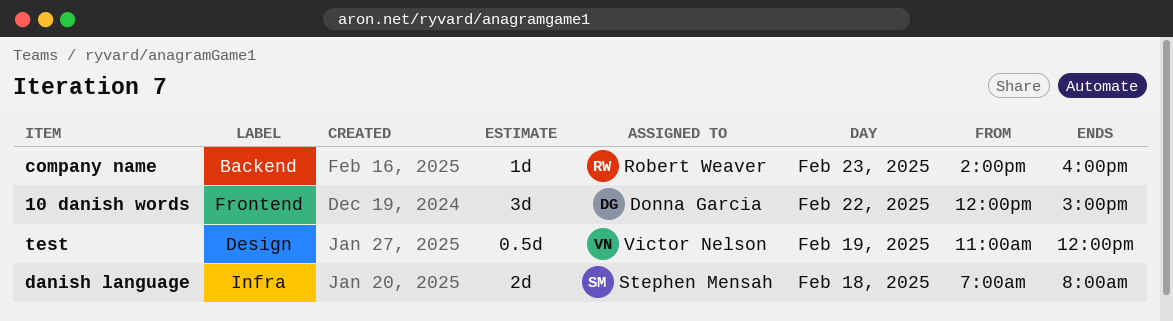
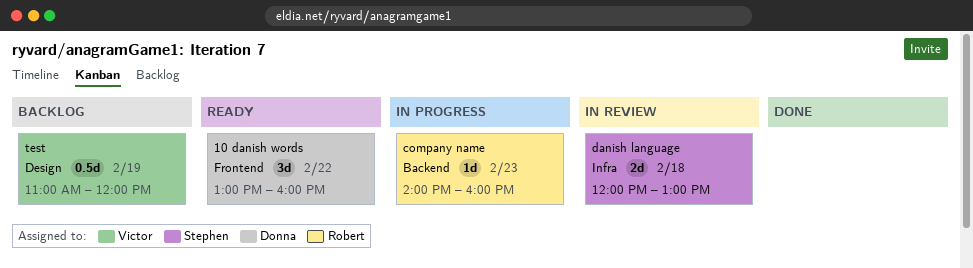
10 danish words, begins: 12:00 -> 13:00
10 danish words, ends: 15:00 -> 16:00
danish language, begins: 07:00 -> 12:00
danish language, ends: 08:00 -> 13:00

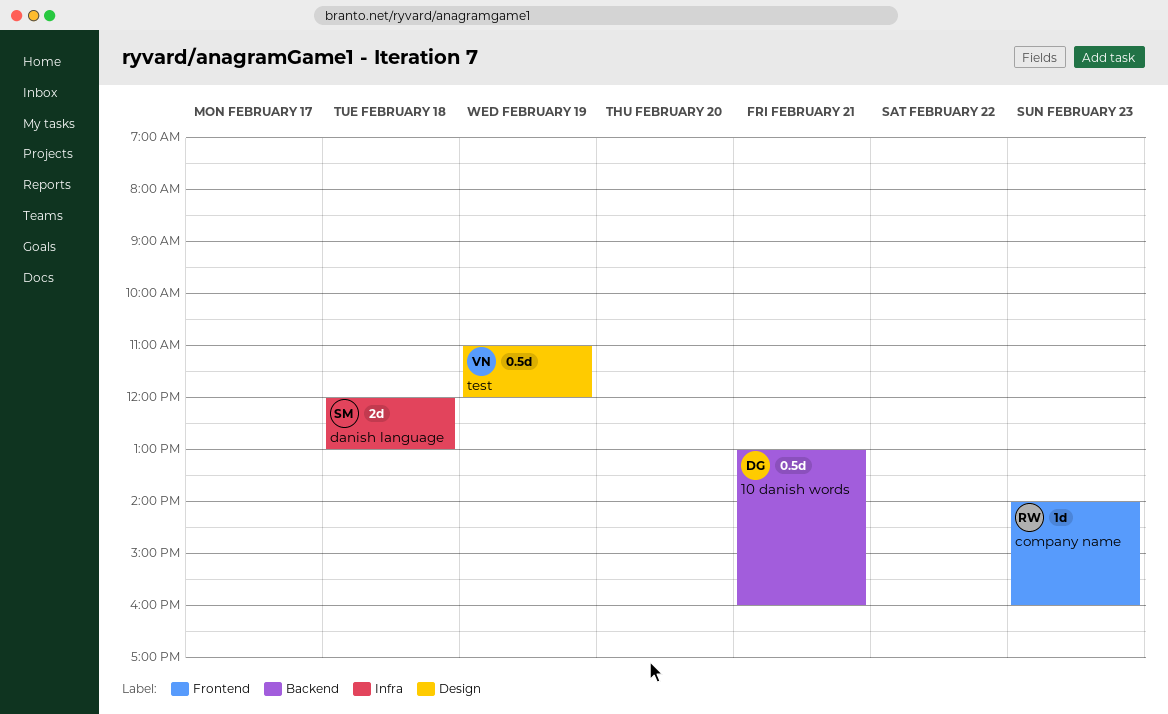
10 danish words, label: Frontend -> Backend
10 danish words, estimate: 3d -> 0.5d
10 danish words, day: Feb 22 -> Feb 21
company name, label: Backend -> Frontend

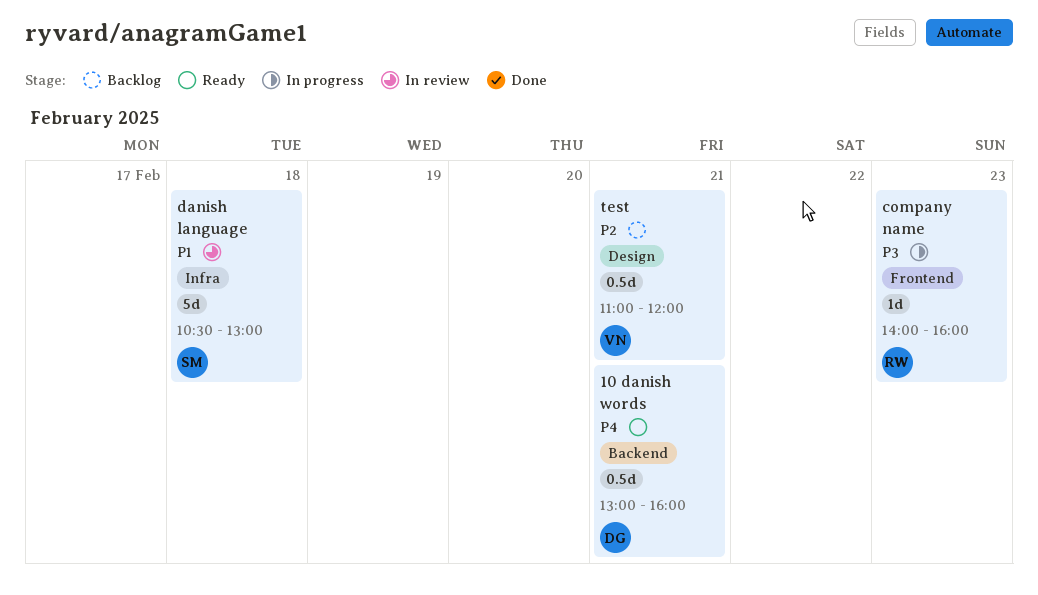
danish language, estimate: 2d -> 5d
danish language, begins: 12:00 -> 10:30
test, day: Feb 19 -> Feb 21

